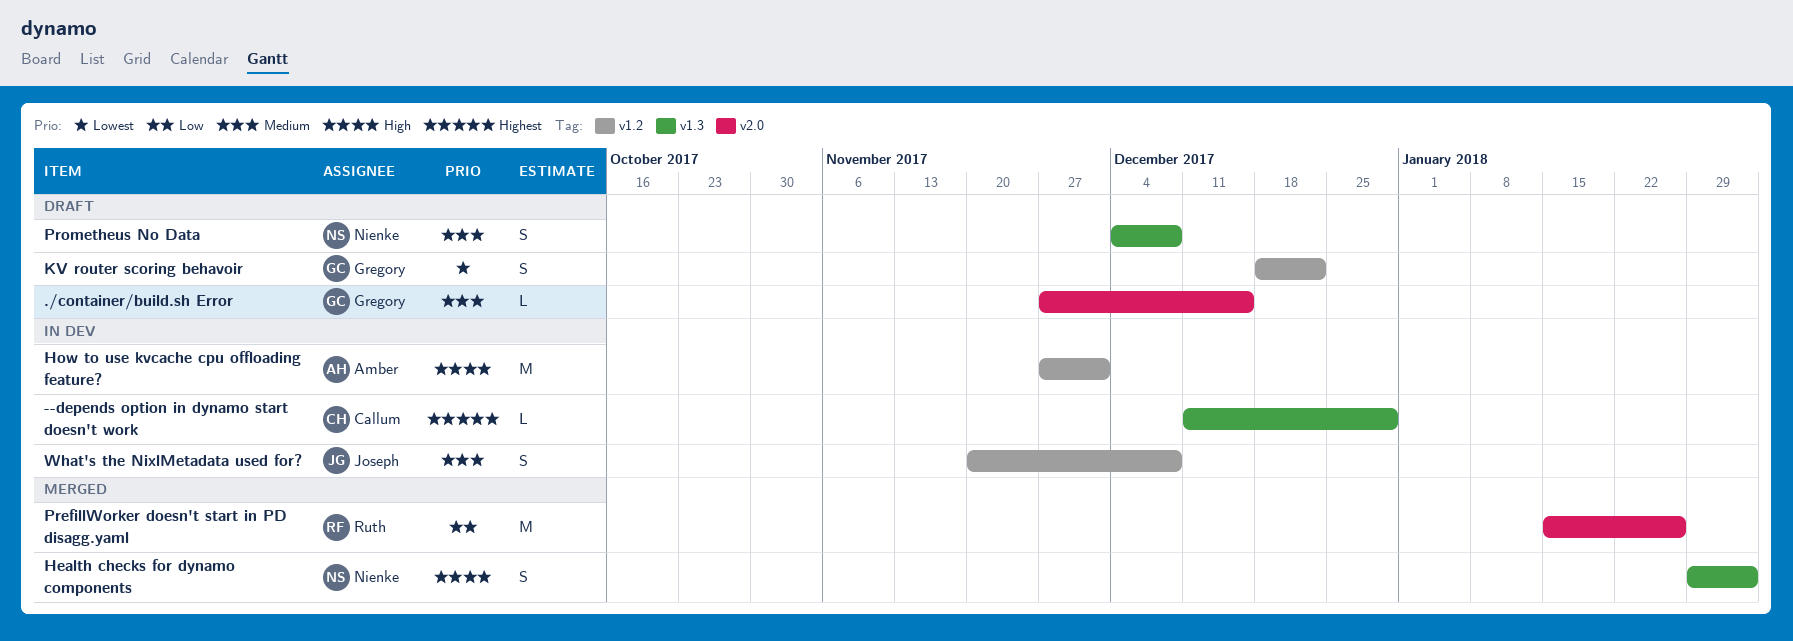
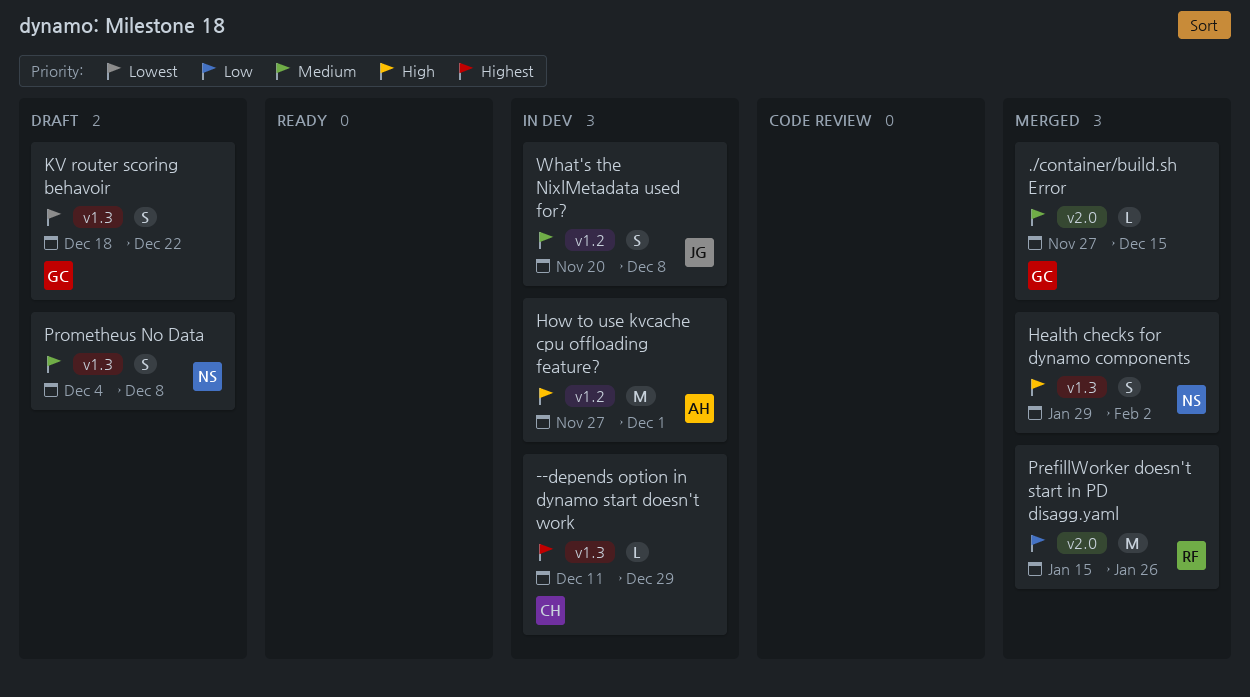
./container/build.sh Error, status: Draft -> Merged
KV router scoring behavoir, label: v1.2 -> v1.3

